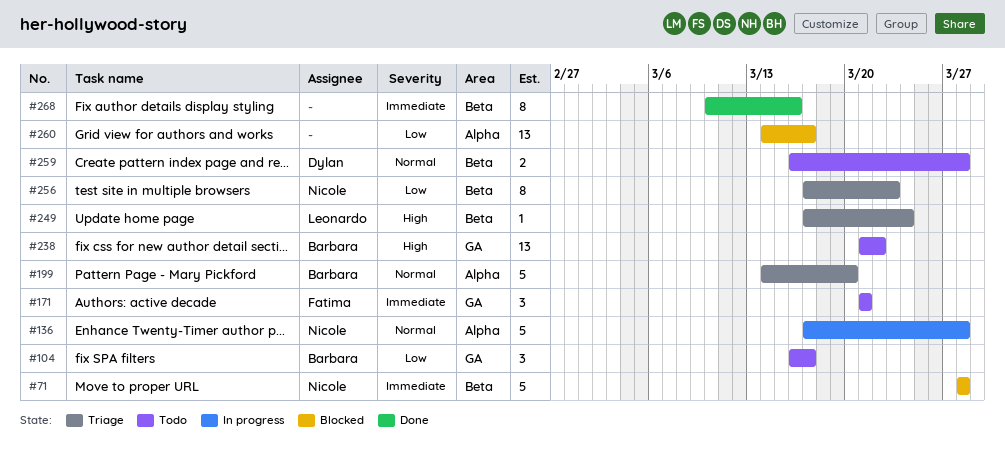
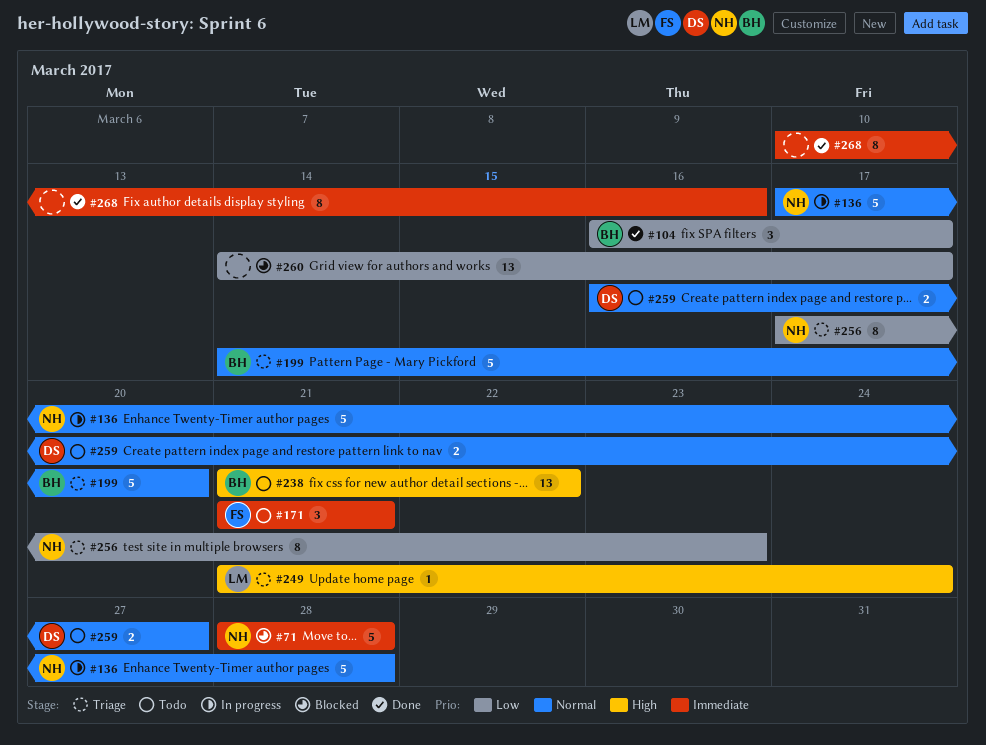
#104, status: Todo -> Done
#249, start: Mar 17 -> Mar 21
#259, due: Mar 28 -> Mar 27

